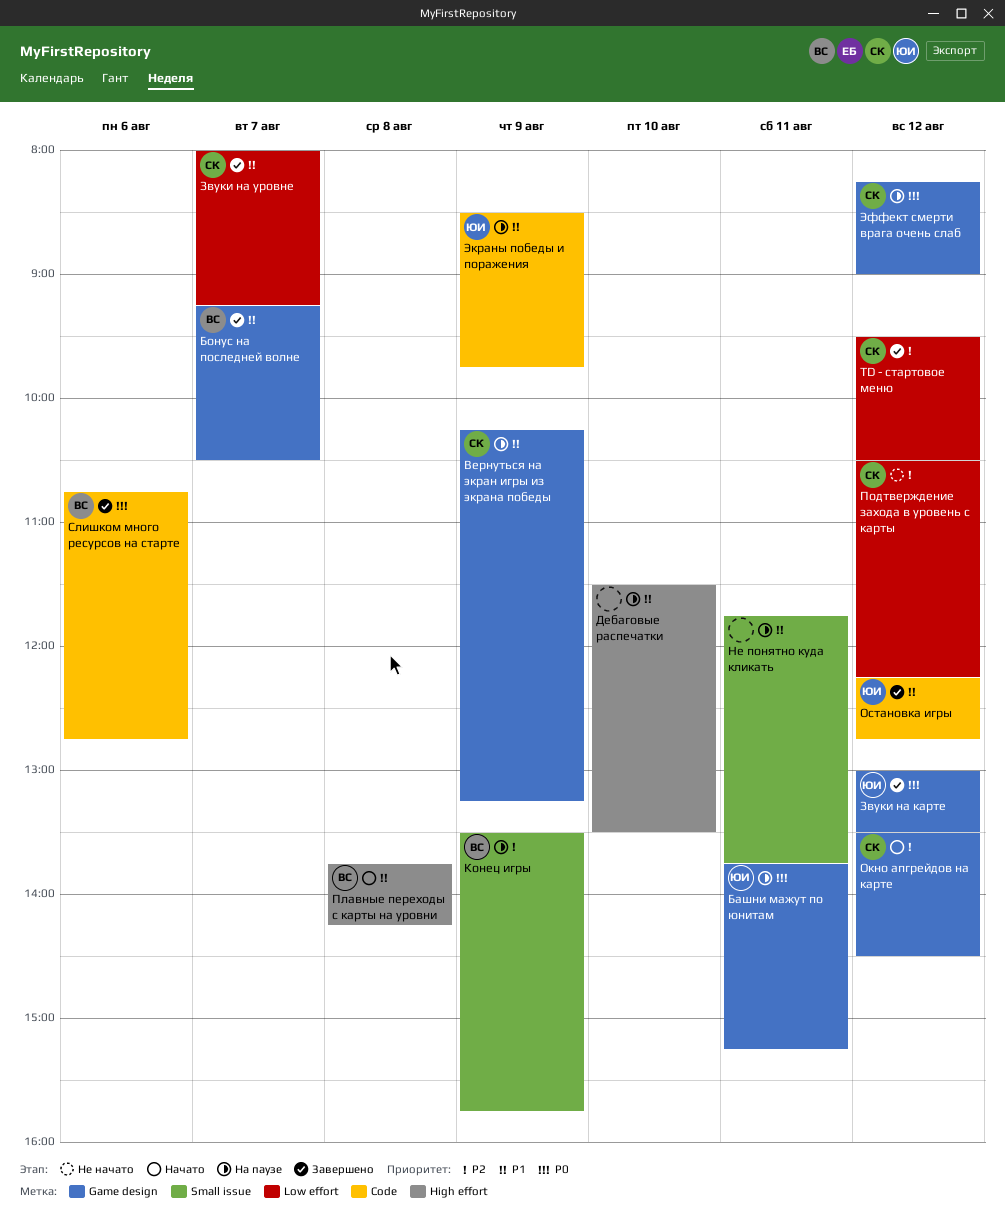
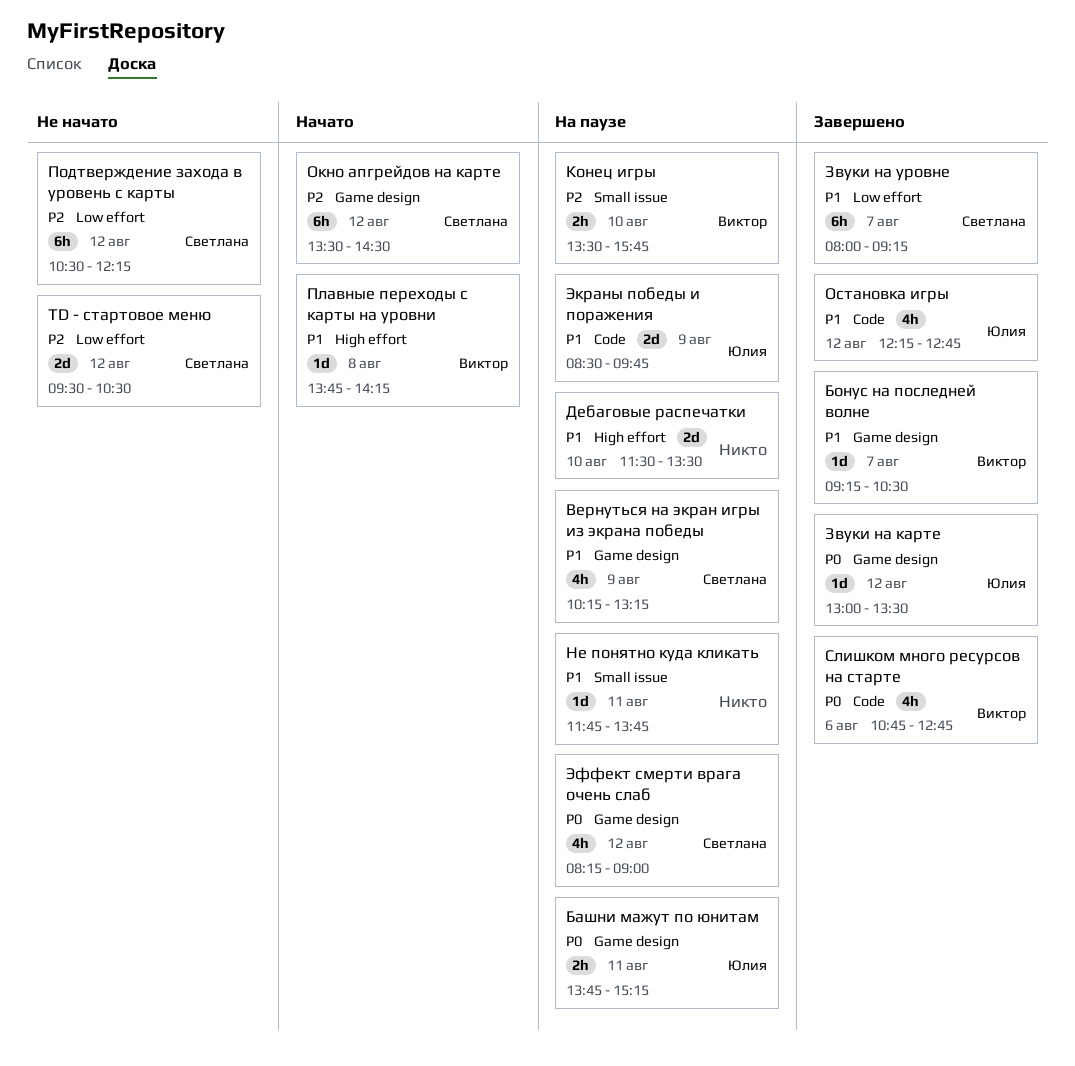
TD - стартовое меню, status: Завершено -> Не начато
Конец игры, day: Aug 9 -> Aug 10

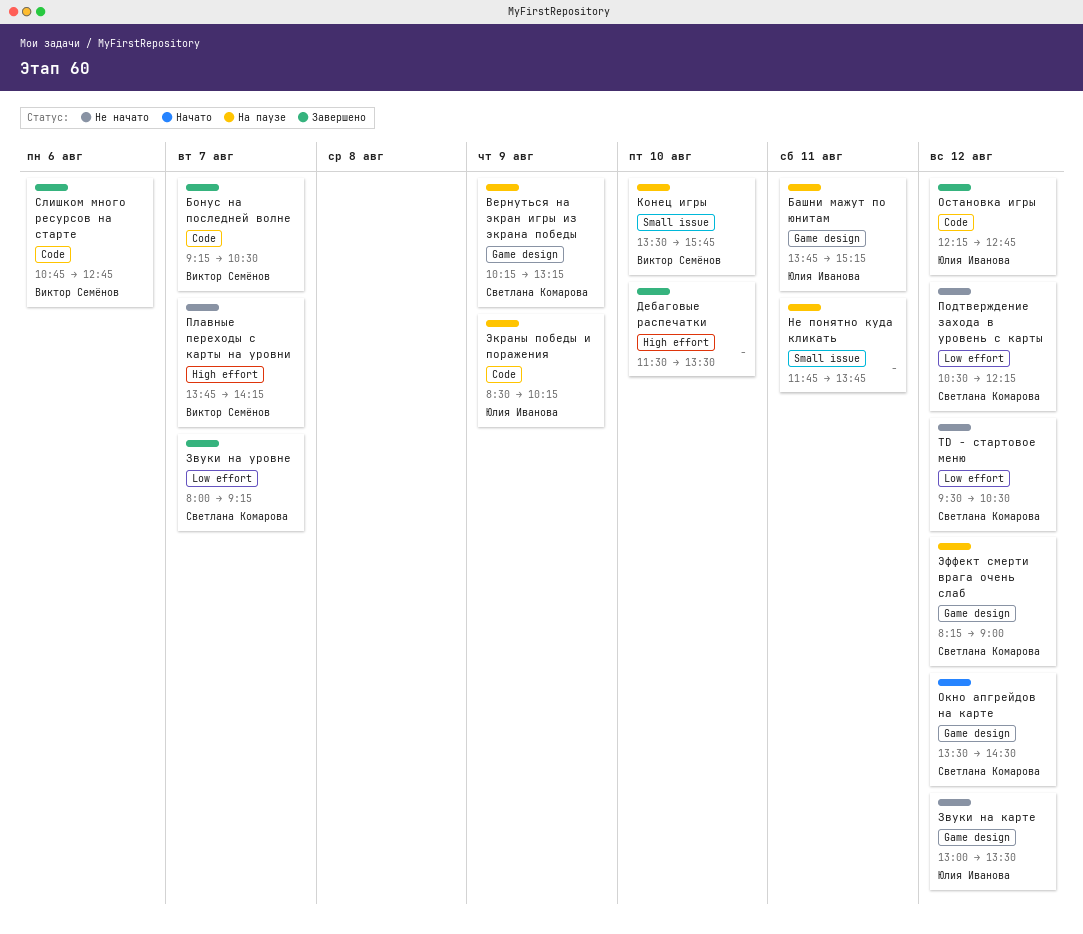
Бонус на последней волне, label: Game design -> Code
Дебаговые распечатки, status: На паузе -> Завершено
Звуки на карте, status: Завершено -> Не начато
Плавные переходы с карты на уровни, status: Начато -> Не начато
Плавные переходы с карты на уровни, day: Aug 8 -> Aug 7
Экраны победы и поражения, ends: 09:45 -> 10:15

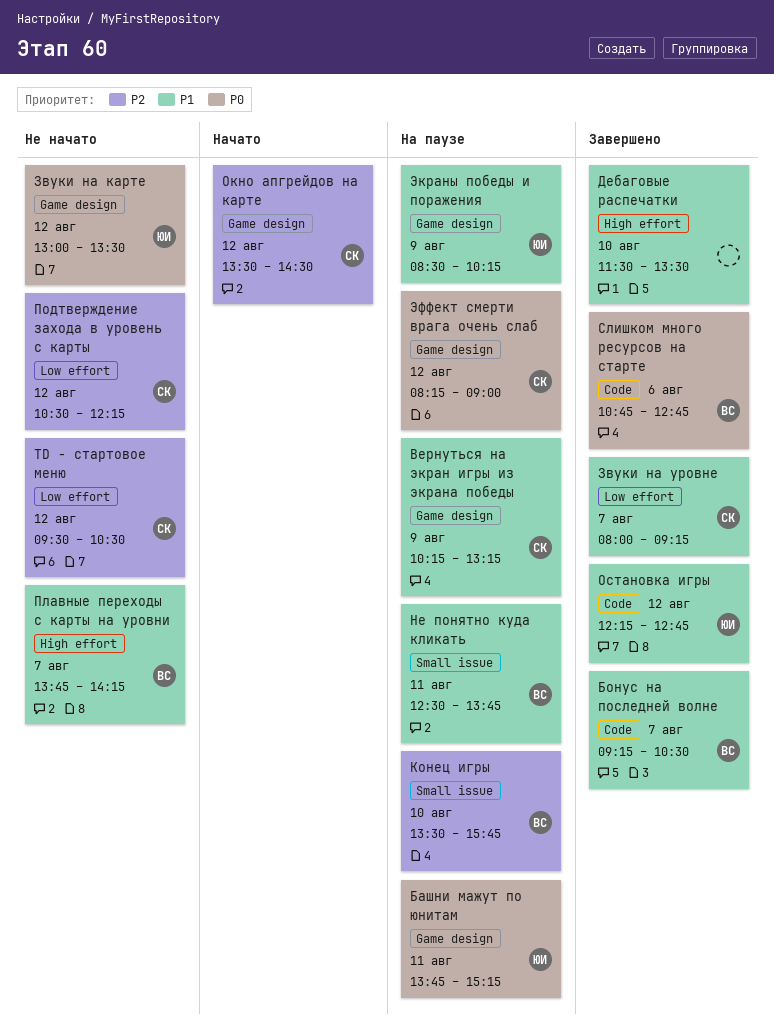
Не понятно куда кликать, owner: none -> Виктор Семёнов
Не понятно куда кликать, begins: 11:45 -> 12:30
Экраны победы и поражения, label: Code -> Game design

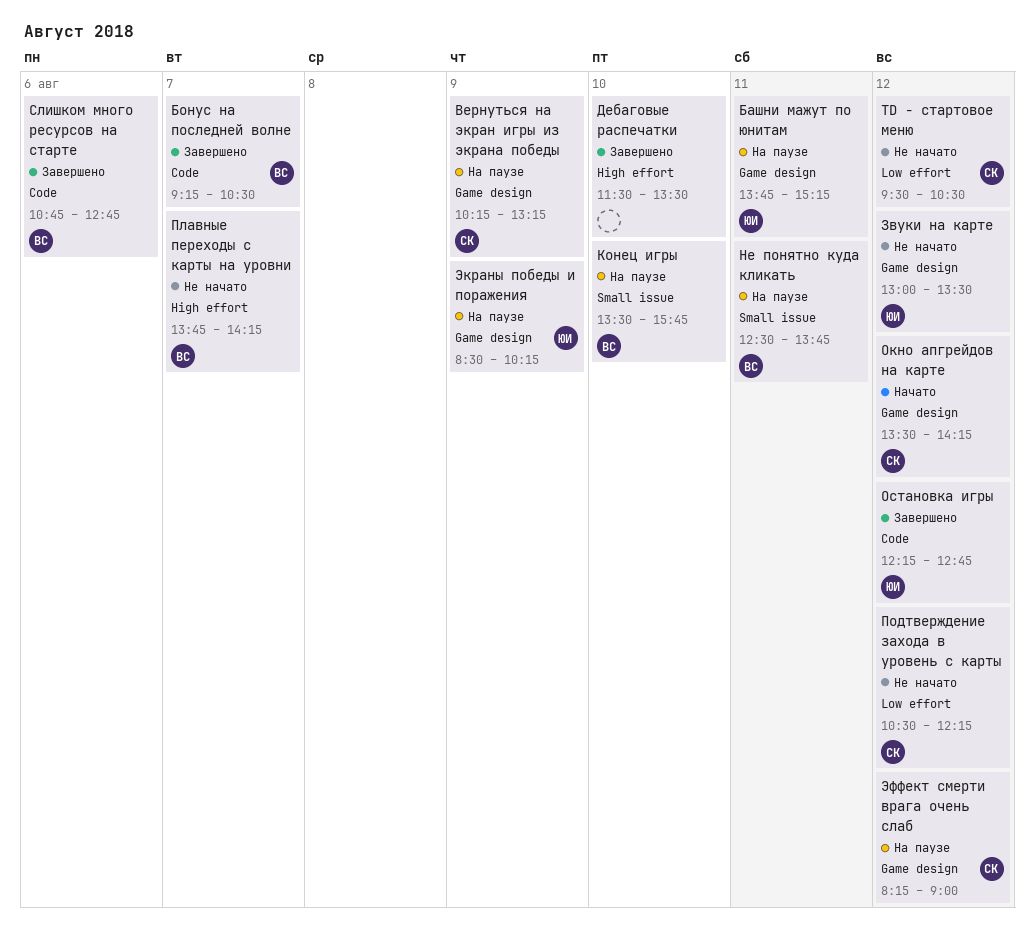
Звуки на уровне: present -> none
Окно апгрейдов на карте, ends: 14:30 -> 14:15

